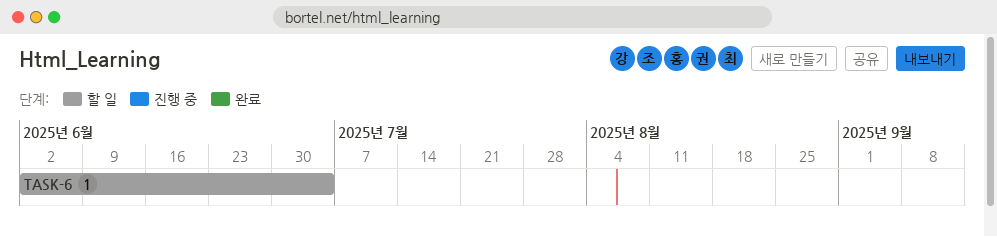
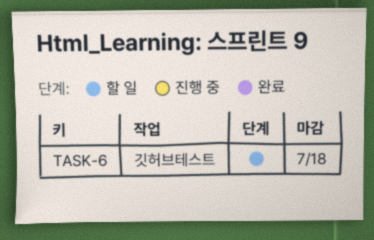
TASK-6, due: Jul 4 -> Jul 18

